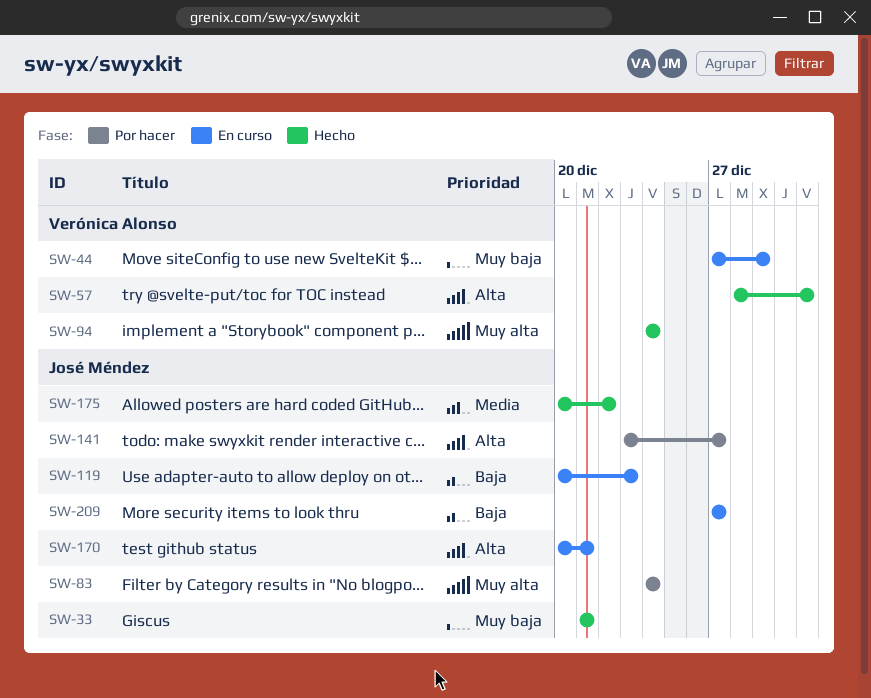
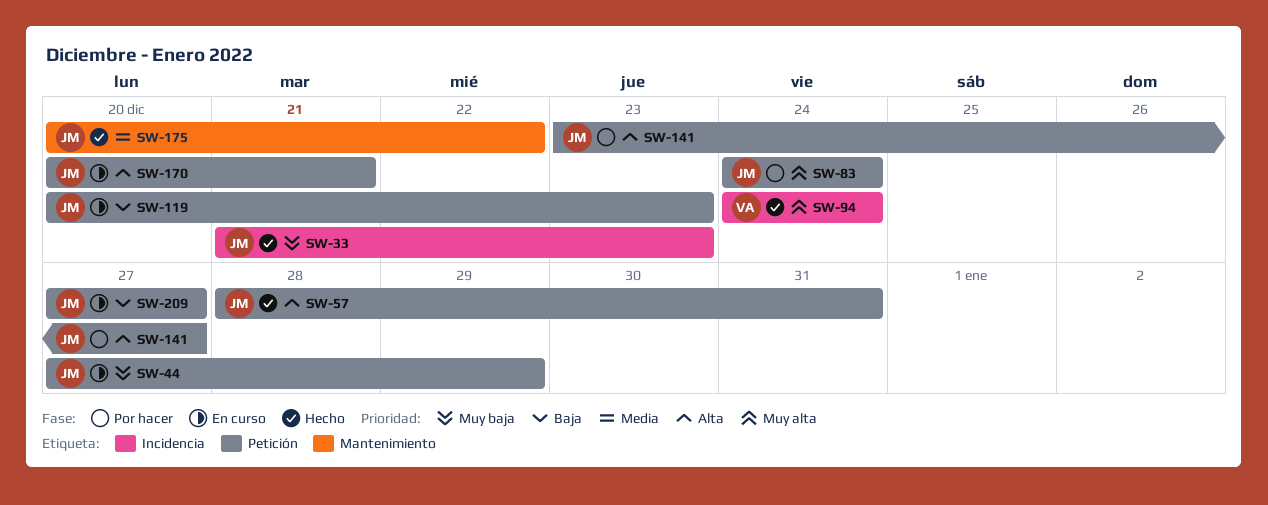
SW-33, due: Dec 21 -> Dec 23
SW-44, owner: Verónica Alonso -> José Méndez
SW-57, owner: Verónica Alonso -> José Méndez

